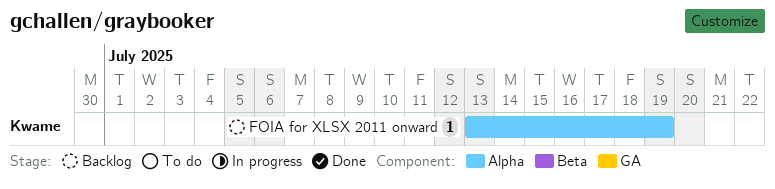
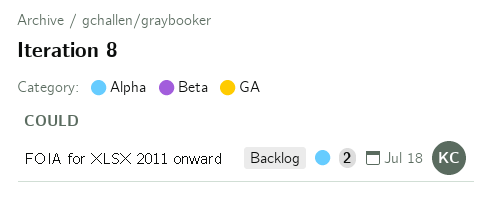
FOIA for XLSX 2011 onward, estimate: 1 -> 2
FOIA for XLSX 2011 onward, due: Jul 19 -> Jul 18

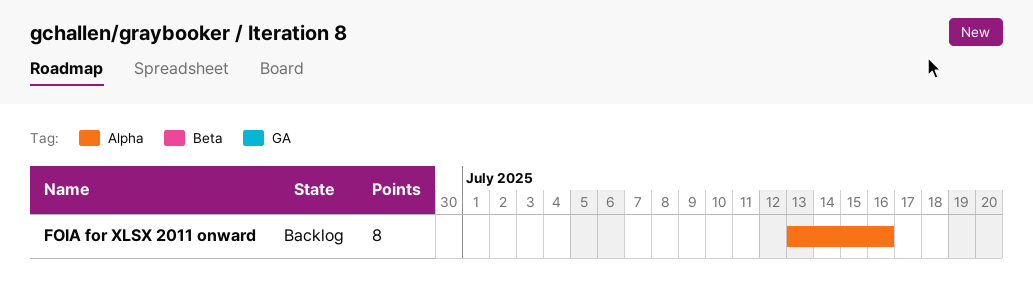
FOIA for XLSX 2011 onward, estimate: 2 -> 8
FOIA for XLSX 2011 onward, due: Jul 18 -> Jul 16

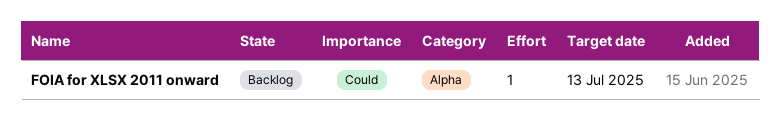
FOIA for XLSX 2011 onward, estimate: 8 -> 1
FOIA for XLSX 2011 onward, due: Jul 16 -> Jul 13

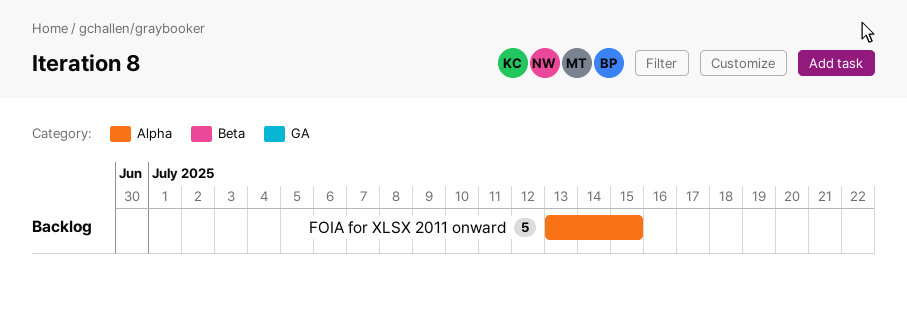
FOIA for XLSX 2011 onward, estimate: 1 -> 5
FOIA for XLSX 2011 onward, due: Jul 13 -> Jul 15

